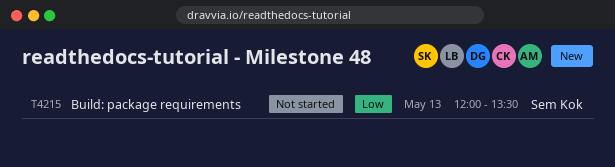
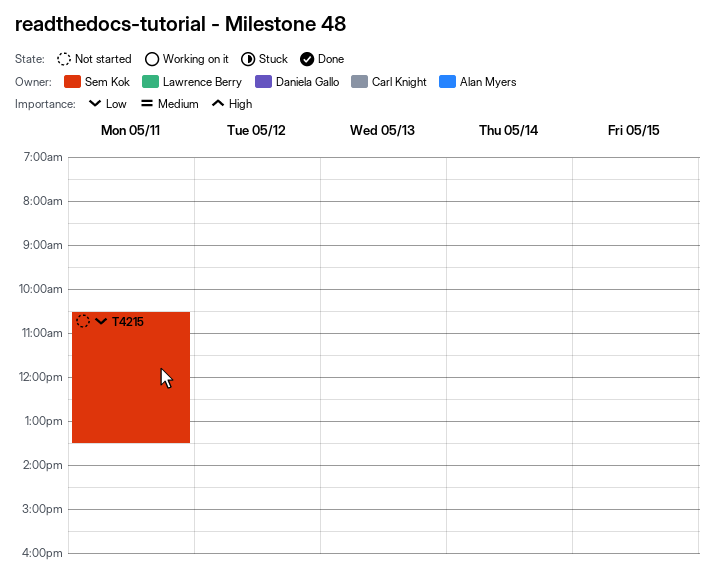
T4215, day: May 13 -> May 11
T4215, begins: 12:00 -> 10:30

